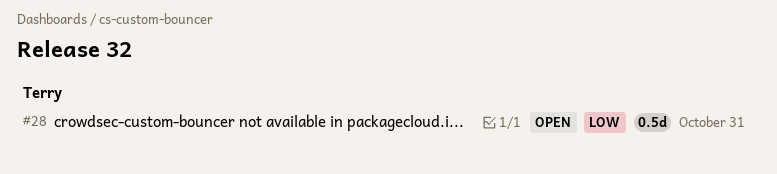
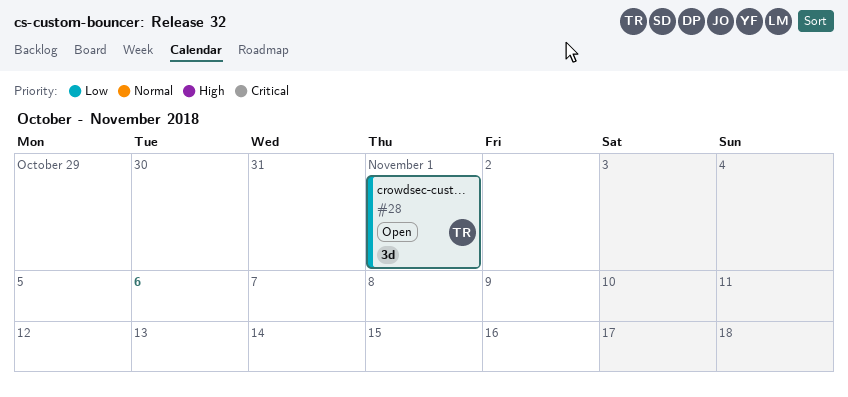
#28, estimate: 0.5d -> 3d
#28, due: Oct 31 -> Nov 1

